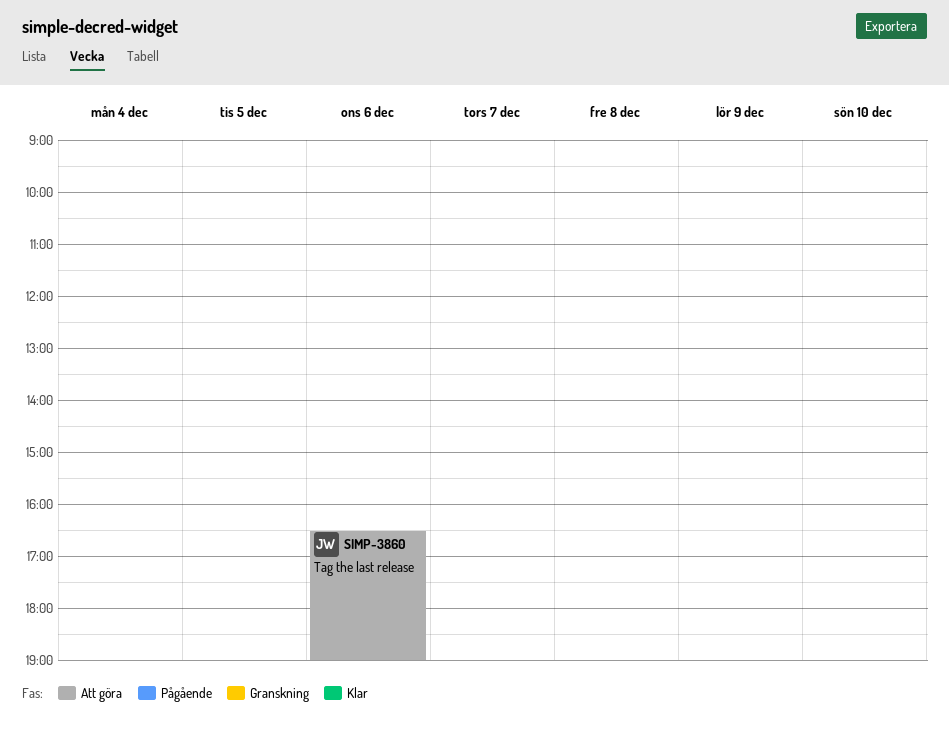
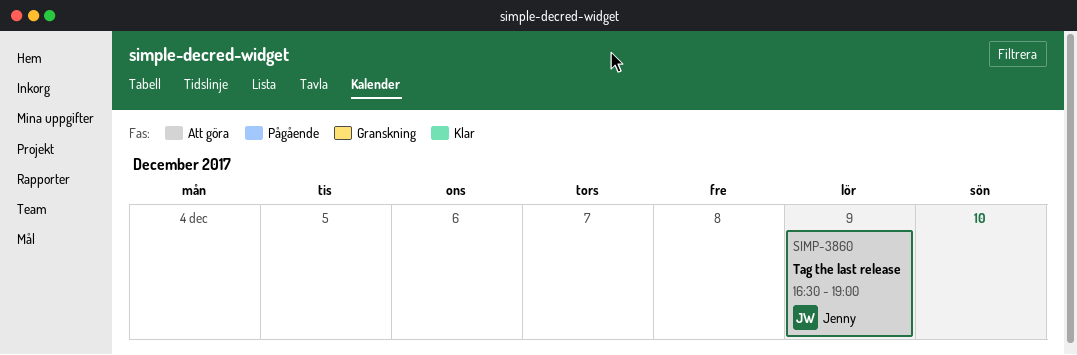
SIMP-3860, day: Dec 6 -> Dec 9

